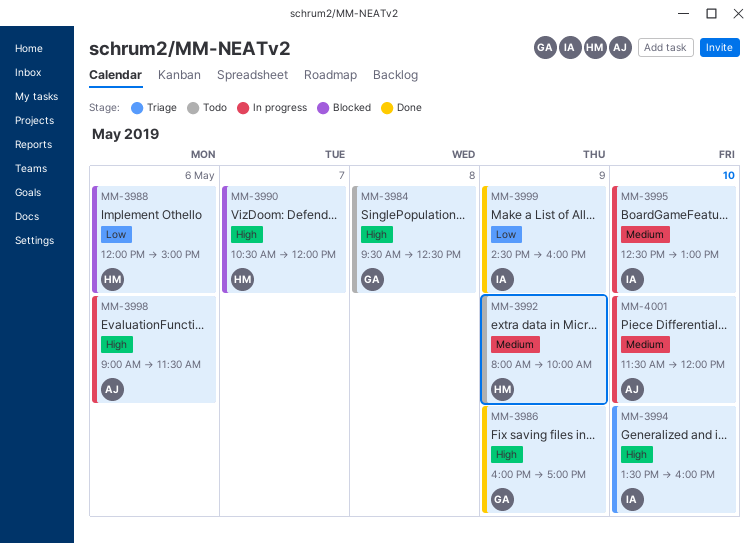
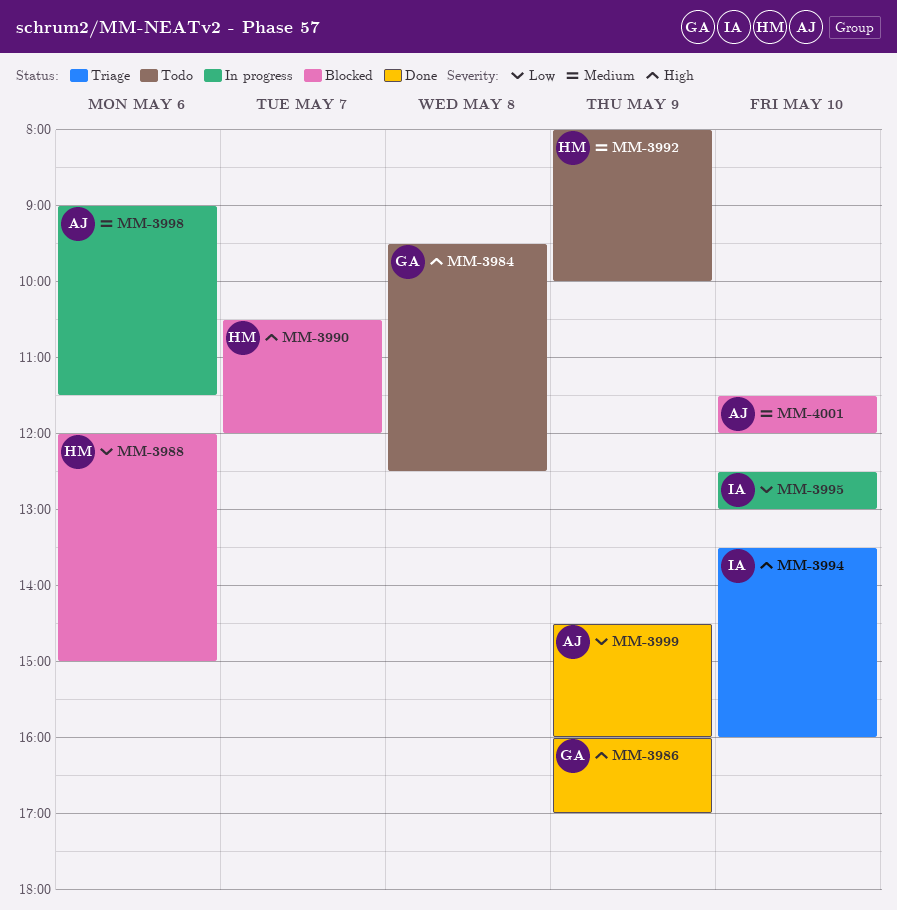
MM-3995, priority: Medium -> Low
MM-3998, priority: High -> Medium
MM-3999, owner: IA -> AJ
MM-4001, status: In progress -> Blocked

